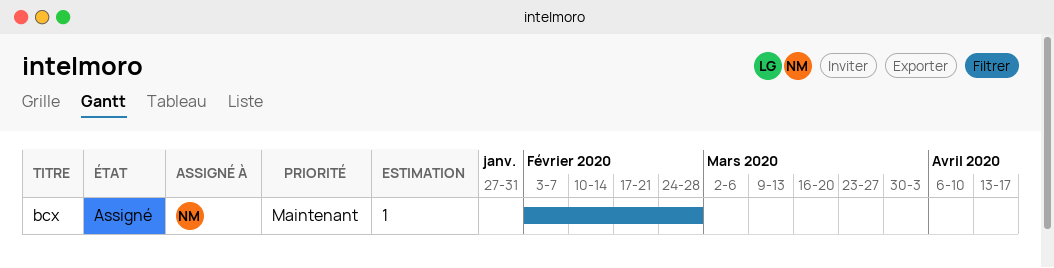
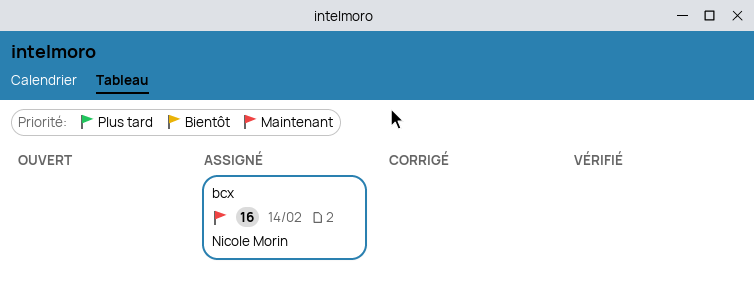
bcx, estimate: 1 -> 16
bcx, due: Feb 28 -> Feb 14

